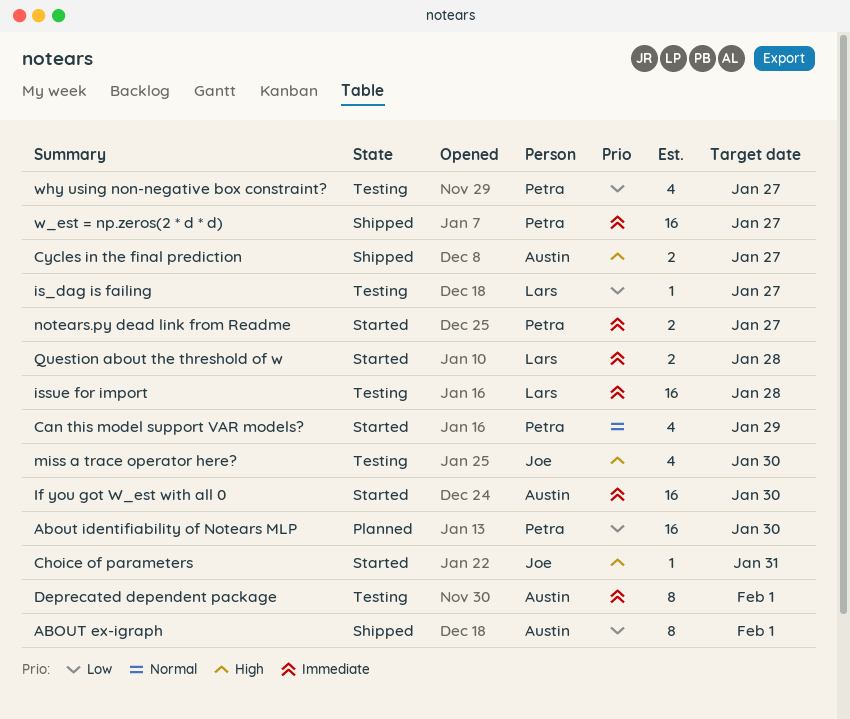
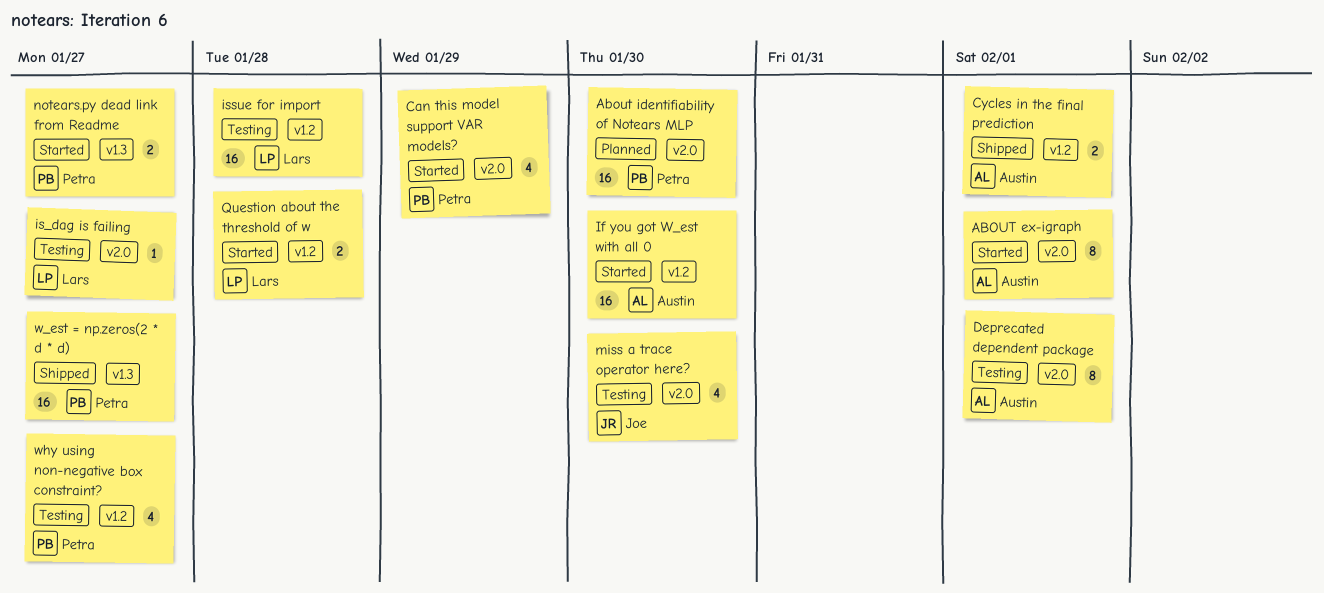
ABOUT ex-igraph, status: Shipped -> Started
Choice of parameters: present -> none
Cycles in the final prediction, due: Jan 27 -> Feb 1

